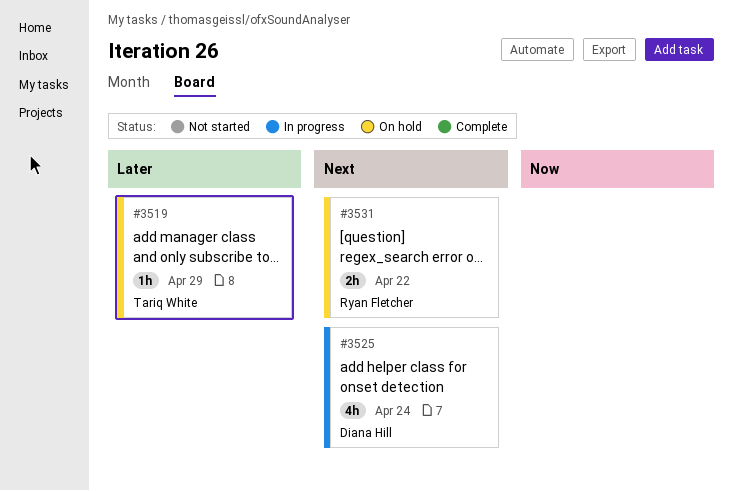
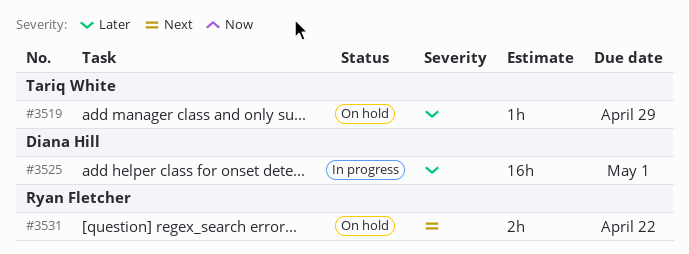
#3525, priority: Next -> Later
#3525, estimate: 4h -> 16h
#3525, due: Apr 24 -> May 1

